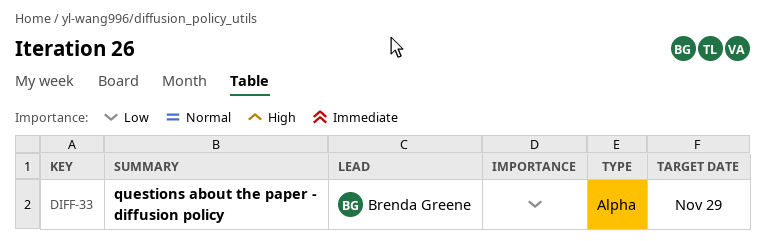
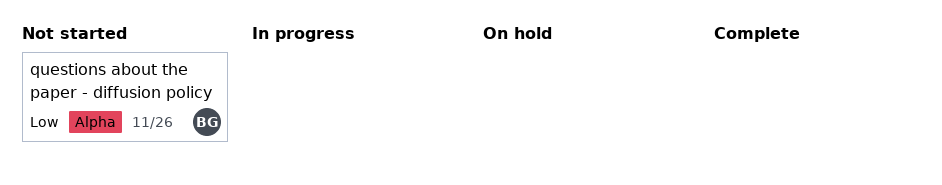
questions about the paper - diffusion policy, due: Nov 29 -> Nov 26

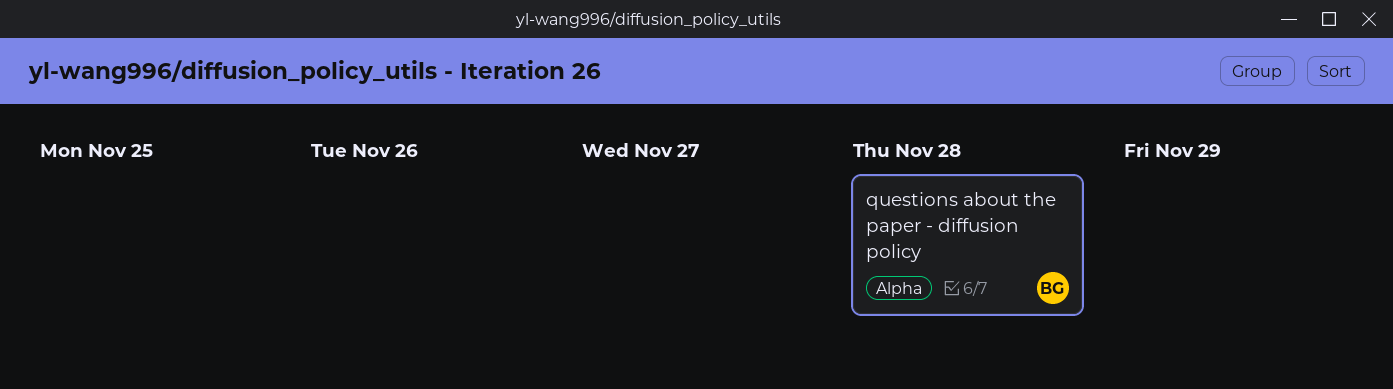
questions about the paper - diffusion policy, due: Nov 26 -> Nov 28

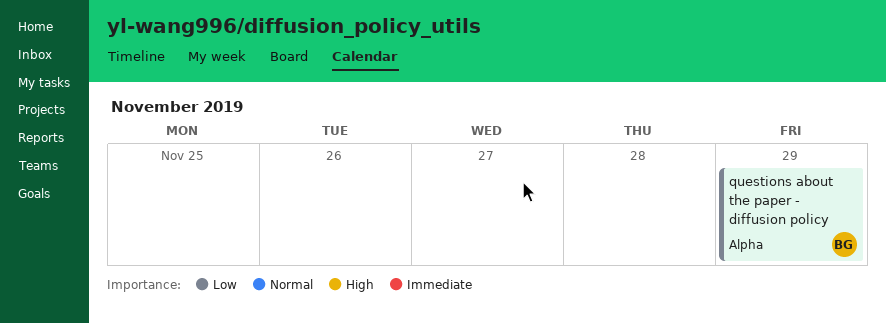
questions about the paper - diffusion policy, due: Nov 28 -> Nov 29

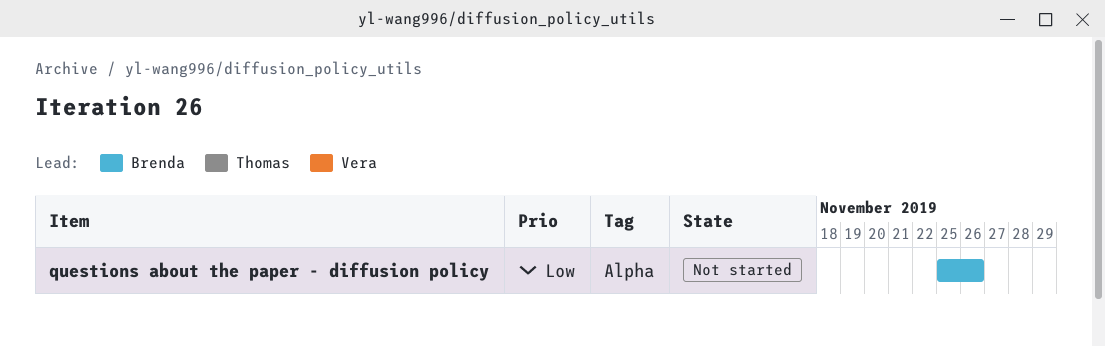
questions about the paper - diffusion policy, due: Nov 29 -> Nov 26

